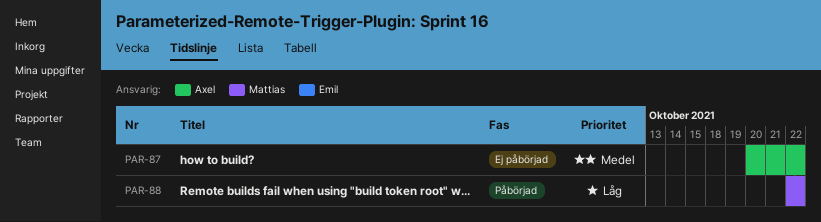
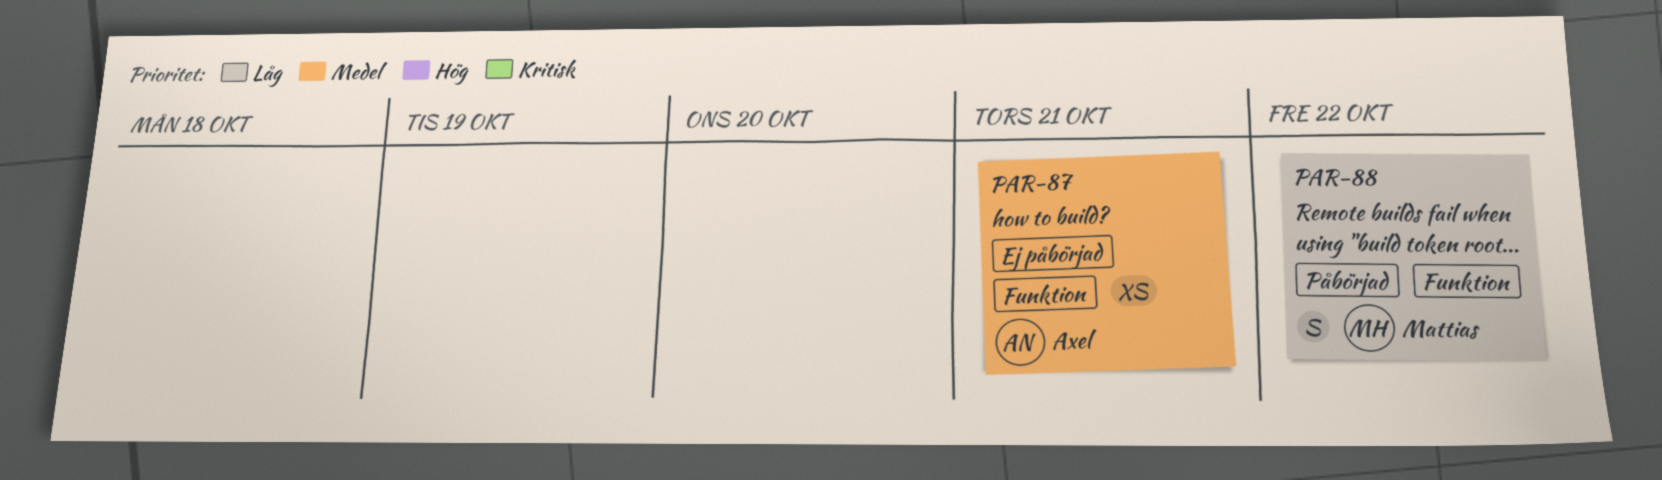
PAR-87, due: Oct 22 -> Oct 21

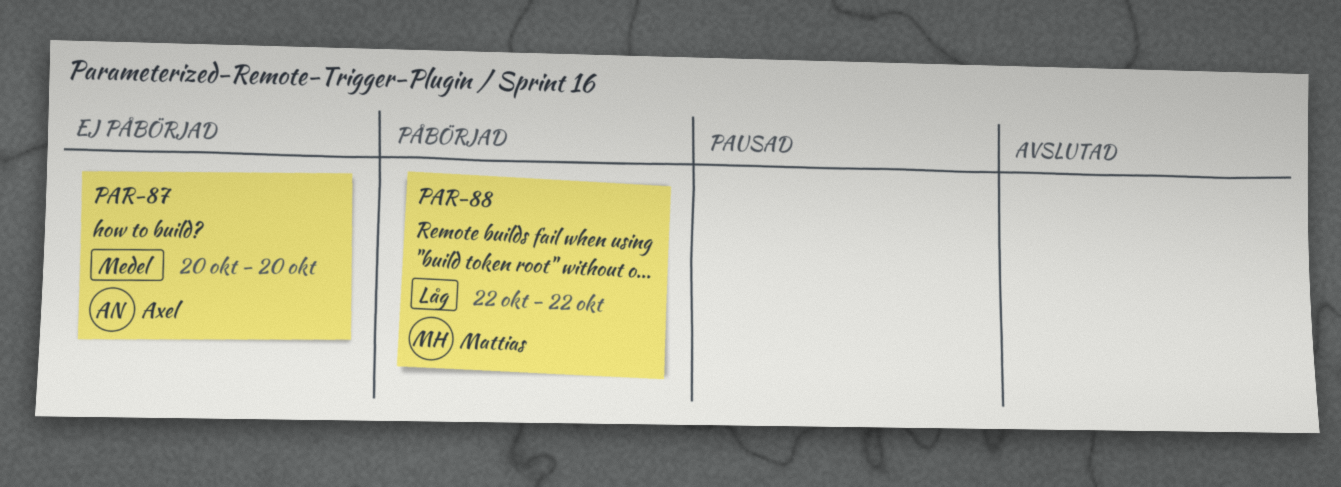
PAR-87, due: Oct 21 -> Oct 20

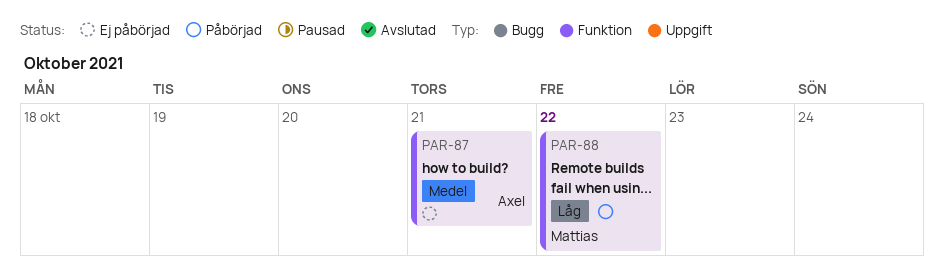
PAR-87, due: Oct 20 -> Oct 21

